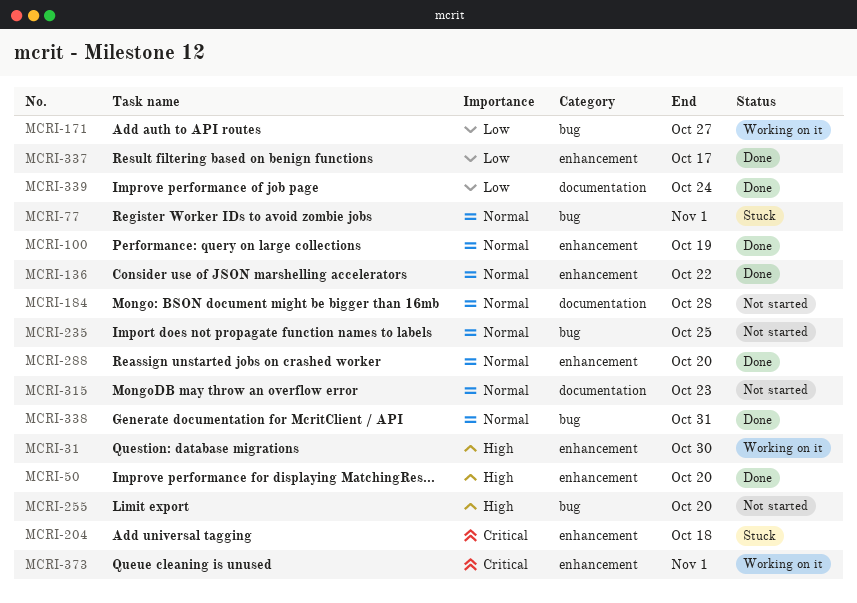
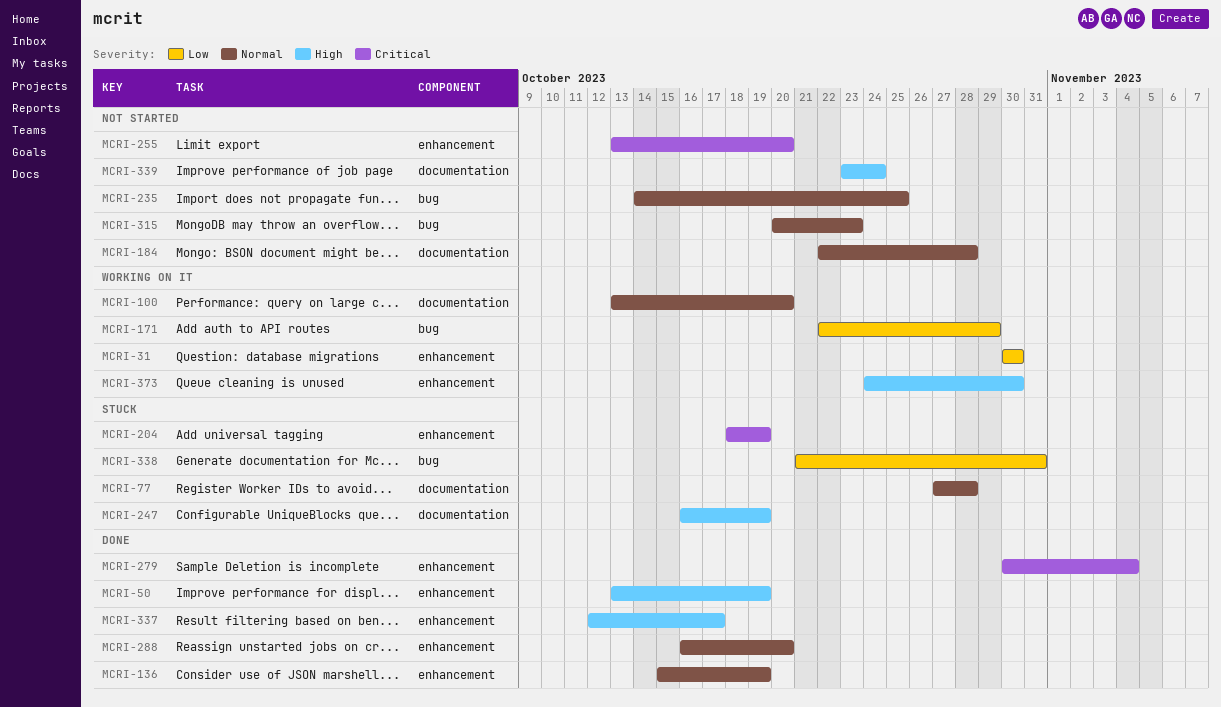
MCRI-31, priority: High -> Low
MCRI-50, due: Oct 20 -> Oct 19
MCRI-77, label: bug -> documentation
MCRI-77, due: Nov 1 -> Oct 28
MCRI-100, status: Done -> Working on it
MCRI-100, label: enhancement -> documentation
MCRI-100, due: Oct 19 -> Oct 20
MCRI-136, due: Oct 22 -> Oct 19
MCRI-171, due: Oct 27 -> Oct 29
MCRI-204, due: Oct 18 -> Oct 19
MCRI-247: none -> present
MCRI-255, priority: High -> Critical
MCRI-255, label: bug -> enhancement
MCRI-279: none -> present
MCRI-315, label: documentation -> bug
MCRI-337, priority: Low -> High
MCRI-338, status: Done -> Stuck
MCRI-338, priority: Normal -> Low
MCRI-339, status: Done -> Not started
MCRI-339, priority: Low -> High
MCRI-373, priority: Critical -> High
MCRI-373, due: Nov 1 -> Oct 30

